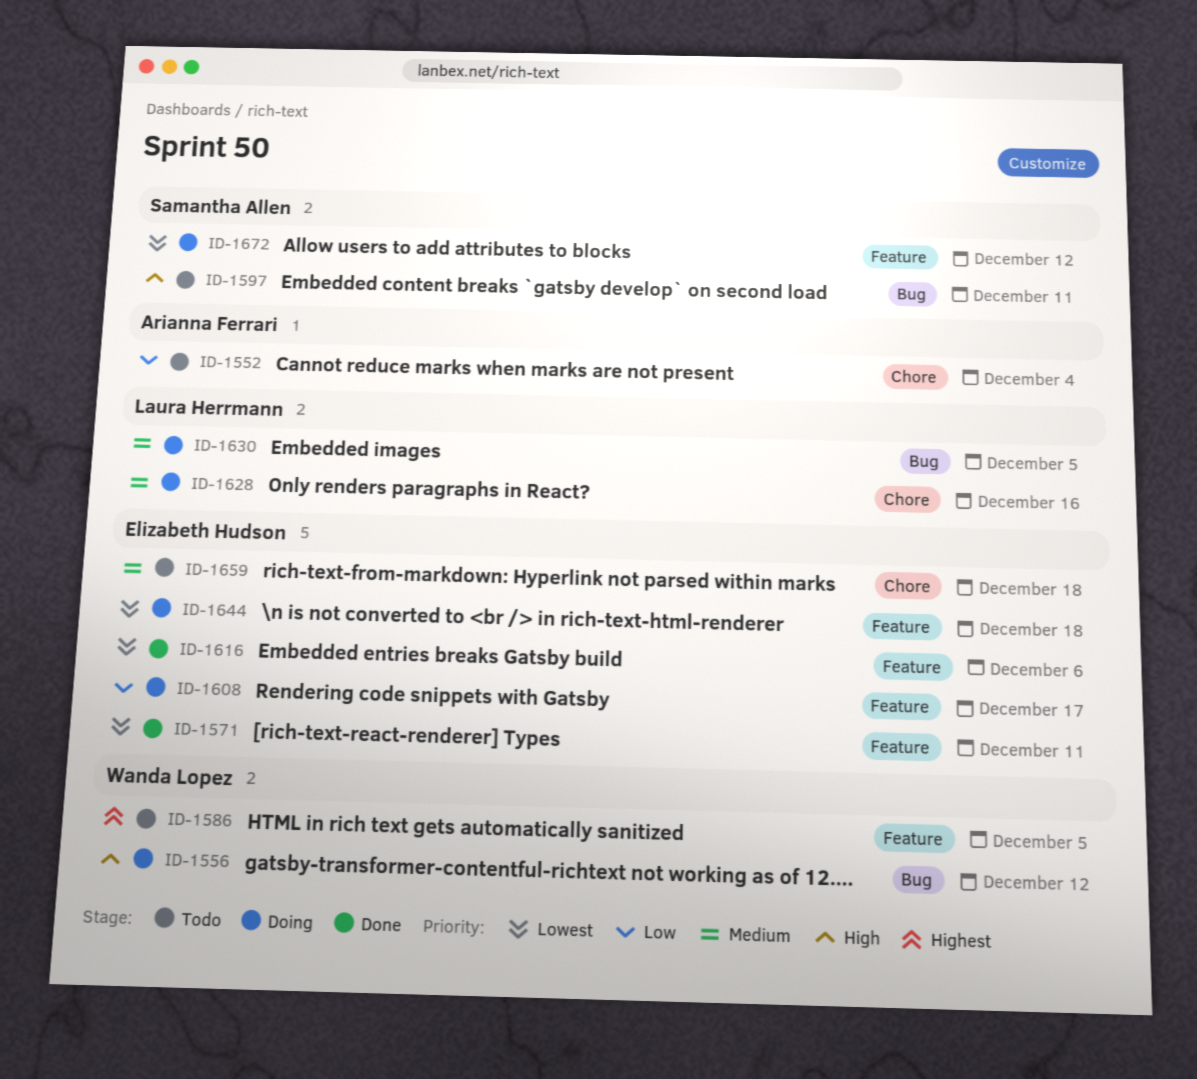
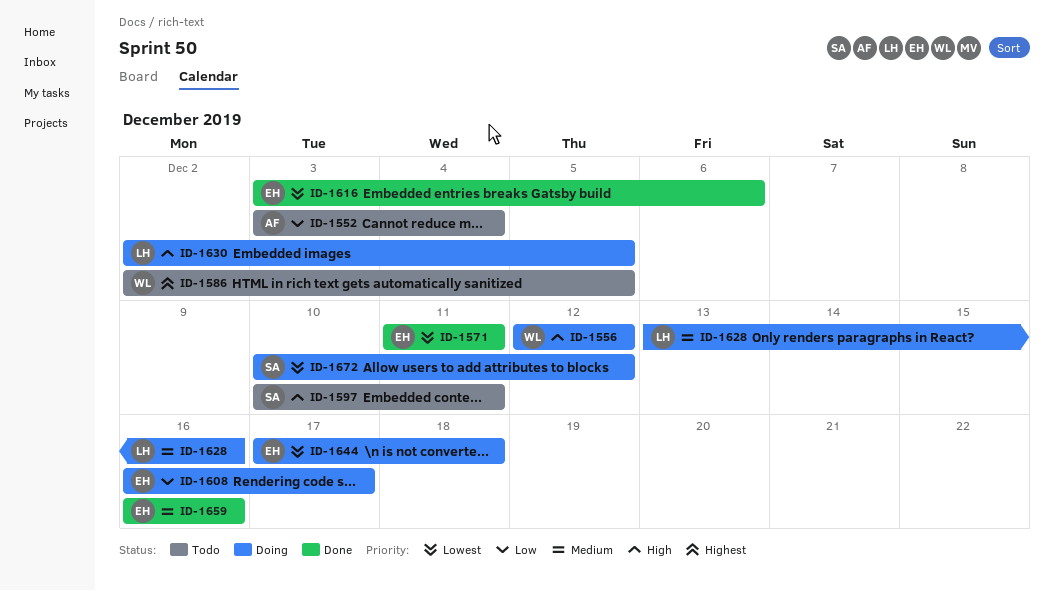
ID-1630, priority: Medium -> High
ID-1659, status: Todo -> Done
ID-1659, due: Dec 18 -> Dec 16

